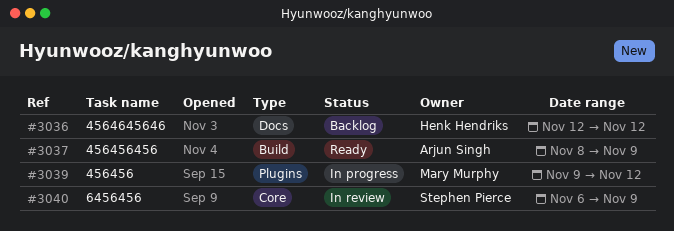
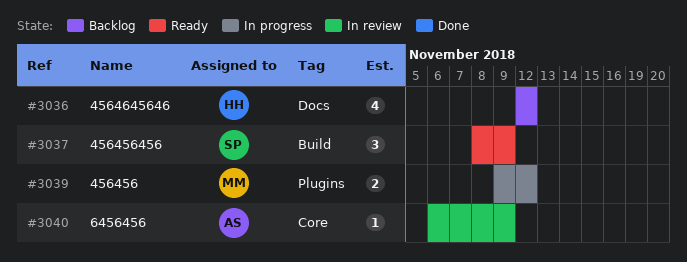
#3037, owner: Arjun Singh -> Stephen Pierce
#3040, owner: Stephen Pierce -> Arjun Singh

